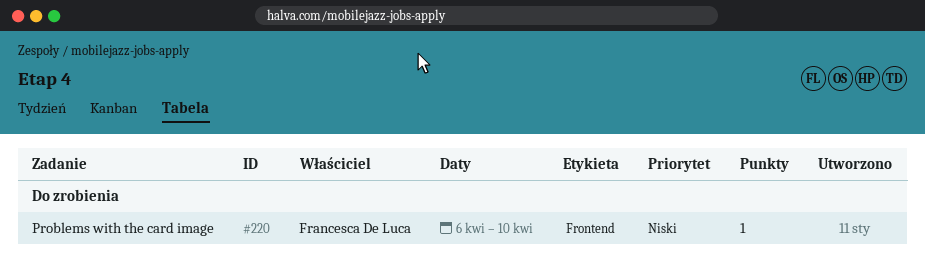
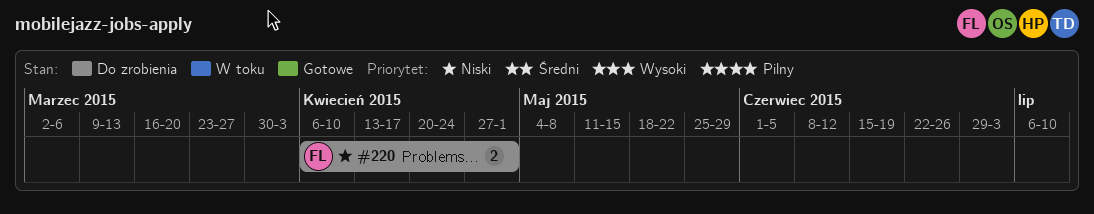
#220, estimate: 1 -> 2
#220, due: Apr 10 -> May 1

